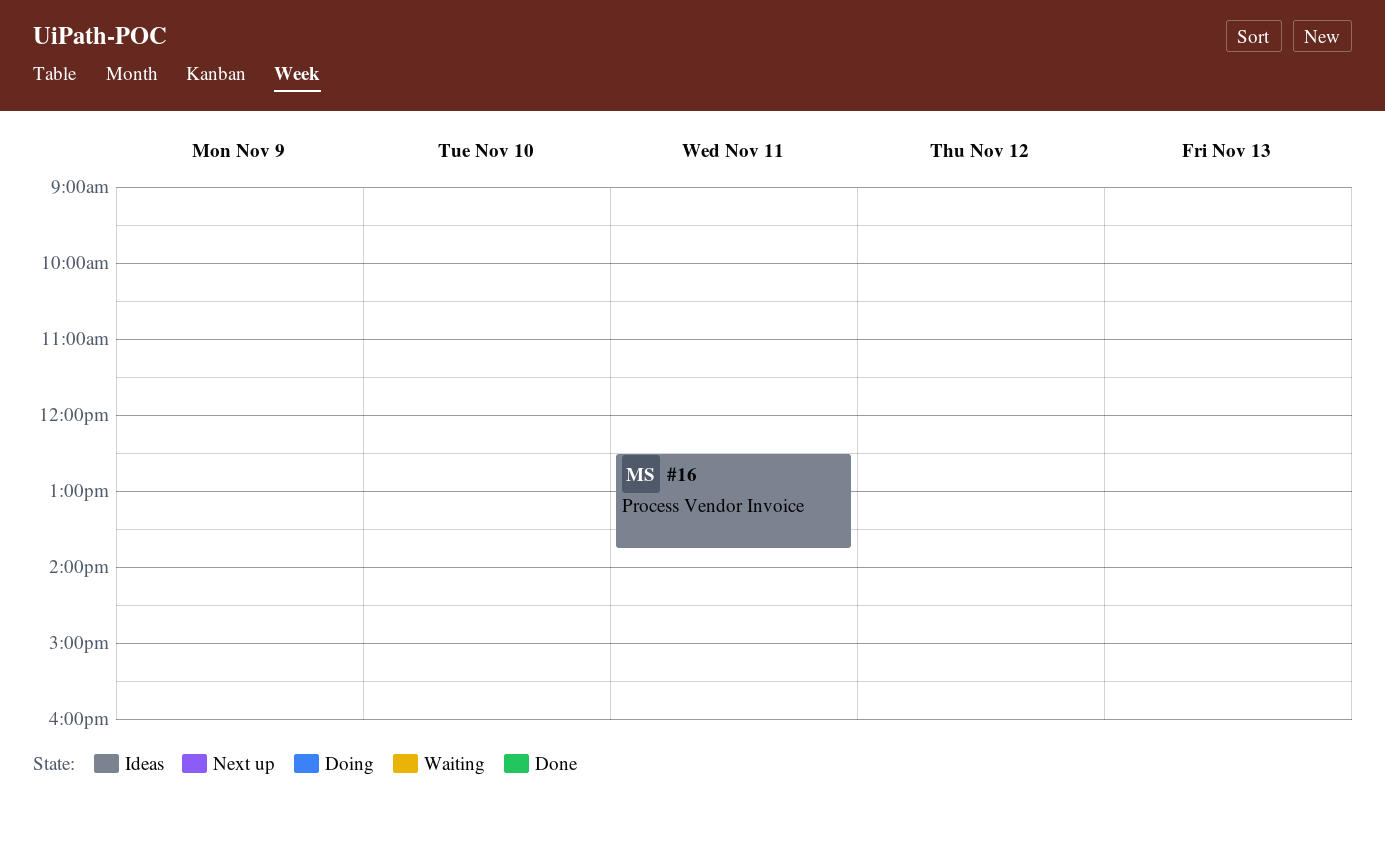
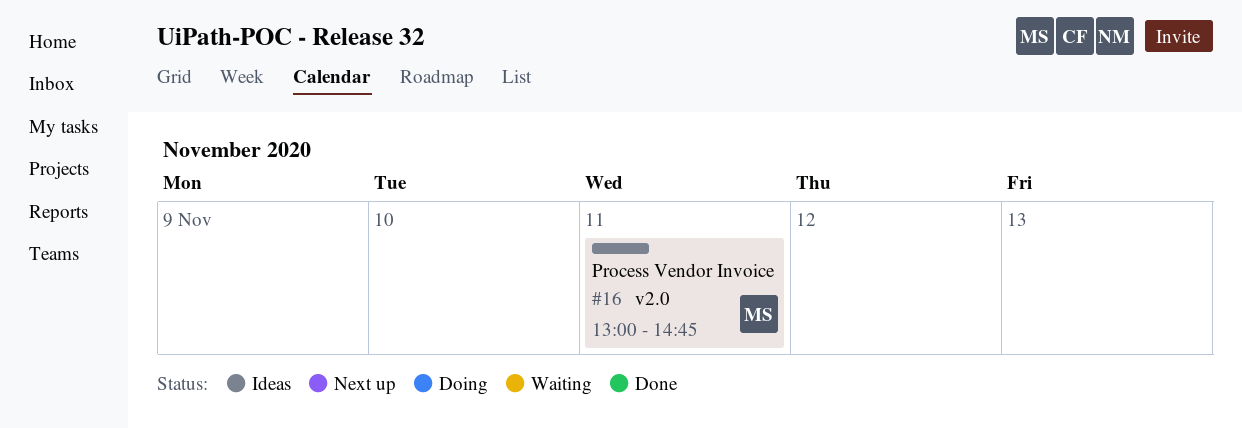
#16, begins: 12:30 -> 13:00
#16, ends: 13:45 -> 14:45

